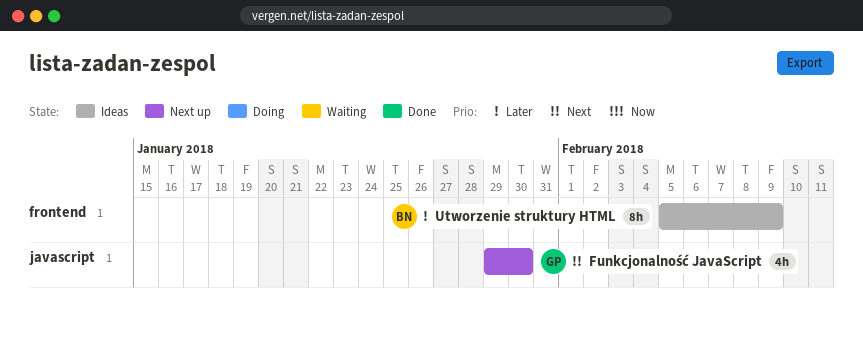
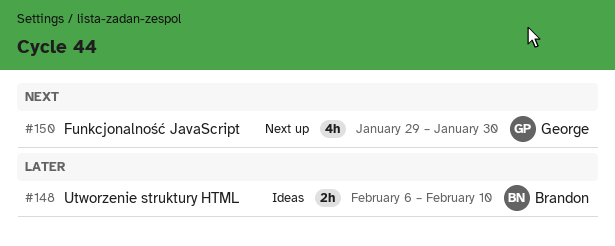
Utworzenie struktury HTML, estimate: 8h -> 2h
Utworzenie struktury HTML, start: Feb 5 -> Feb 6
Utworzenie struktury HTML, due: Feb 9 -> Feb 10

